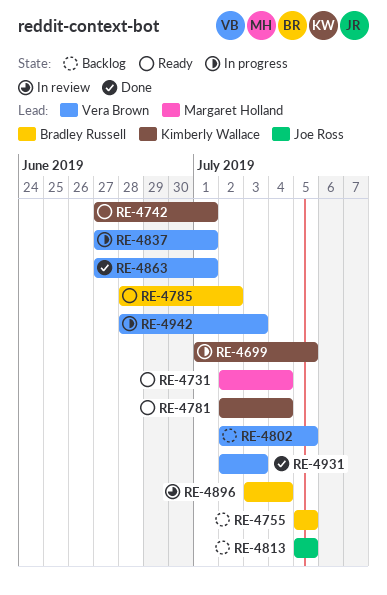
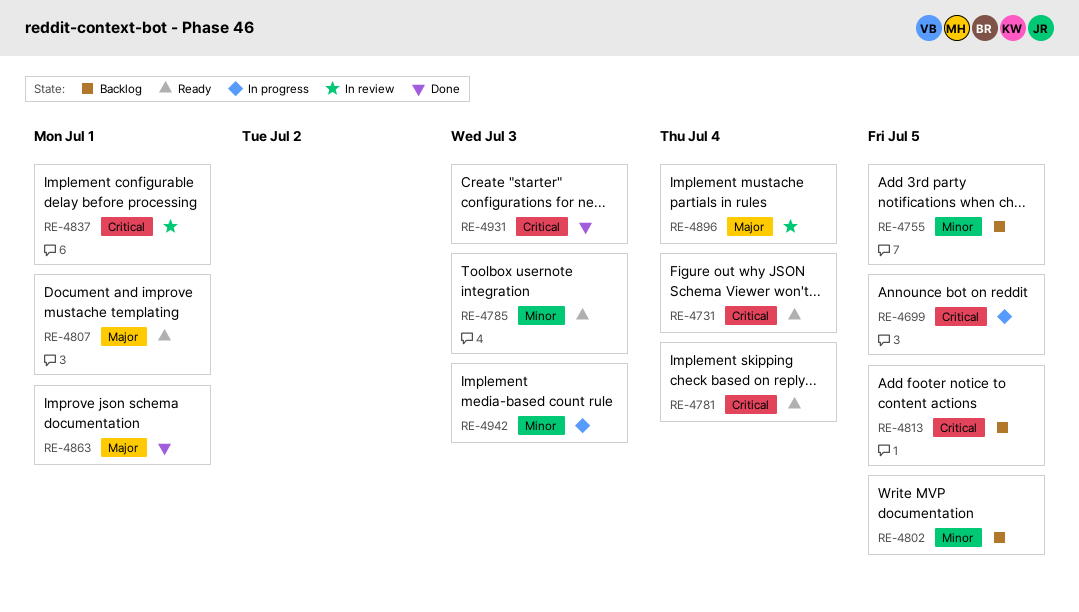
RE-4742: present -> none
RE-4785, due: Jul 2 -> Jul 3
RE-4807: none -> present
RE-4837, status: In progress -> In review

